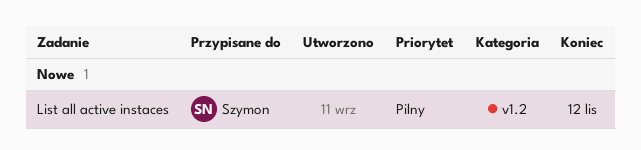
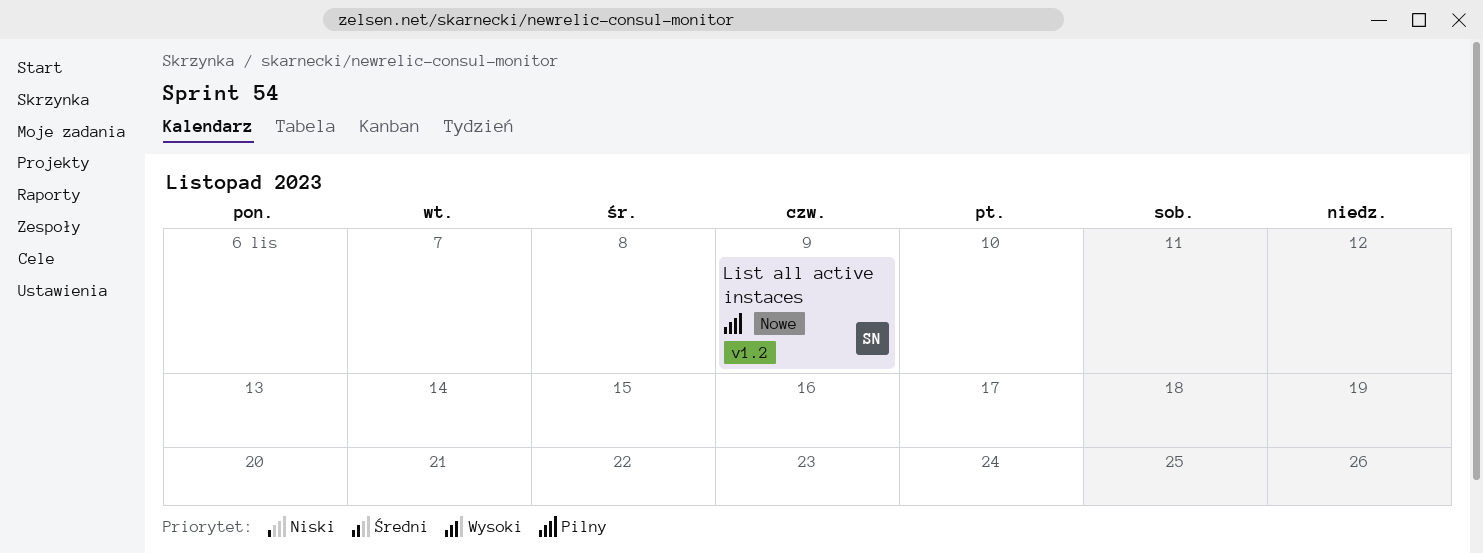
List all active instaces, due: Nov 12 -> Nov 9

